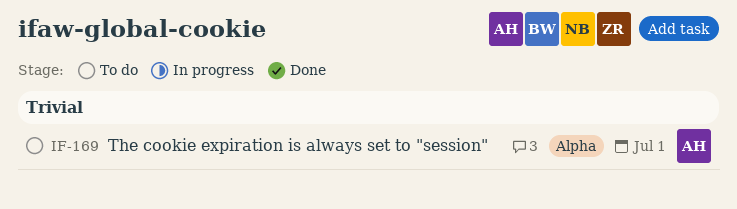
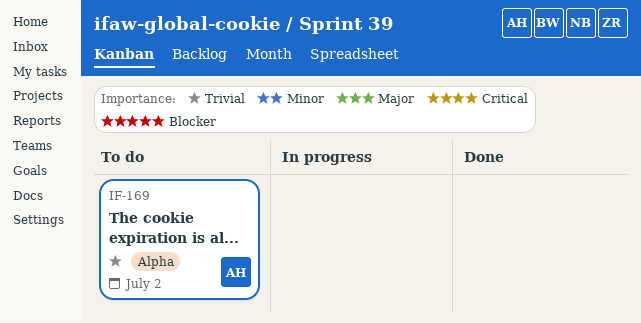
IF-169, due: Jul 1 -> Jul 2

